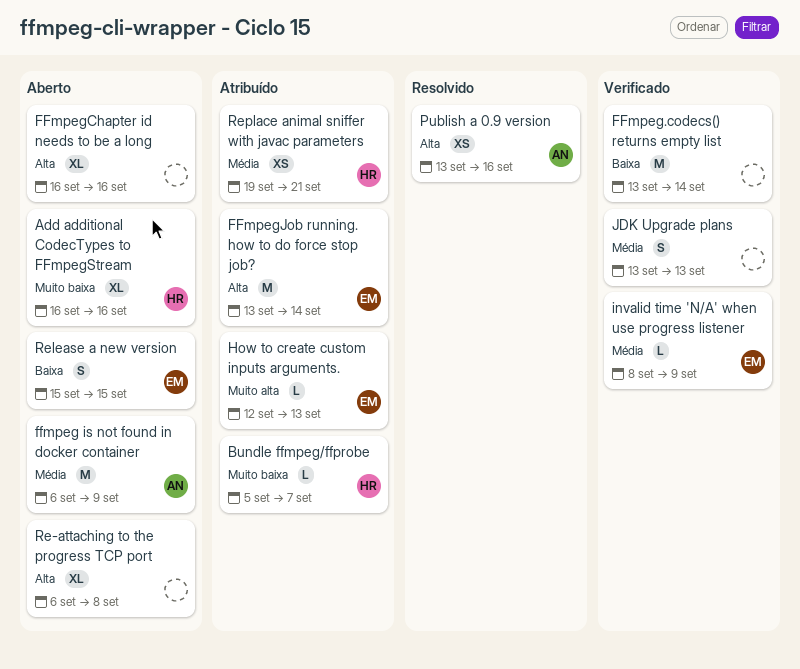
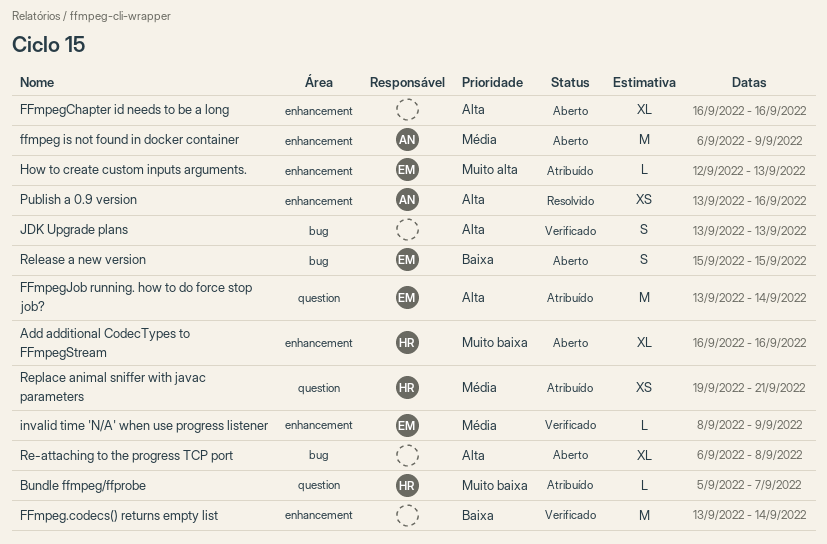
JDK Upgrade plans, priority: Média -> Alta

